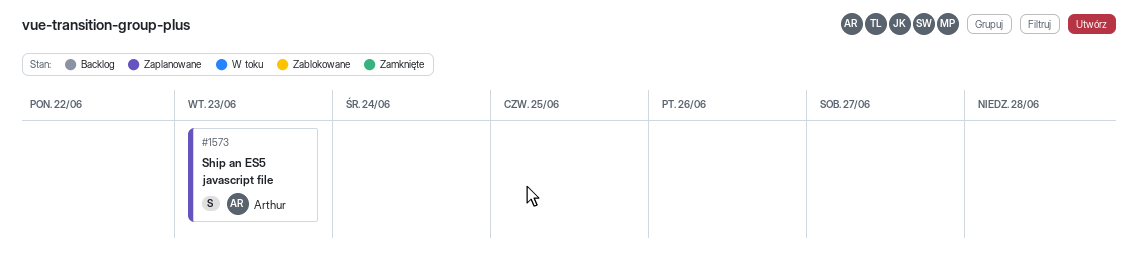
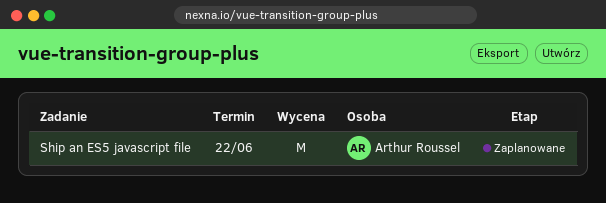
Ship an ES5 javascript file, estimate: S -> M
Ship an ES5 javascript file, due: Jun 23 -> Jun 22

